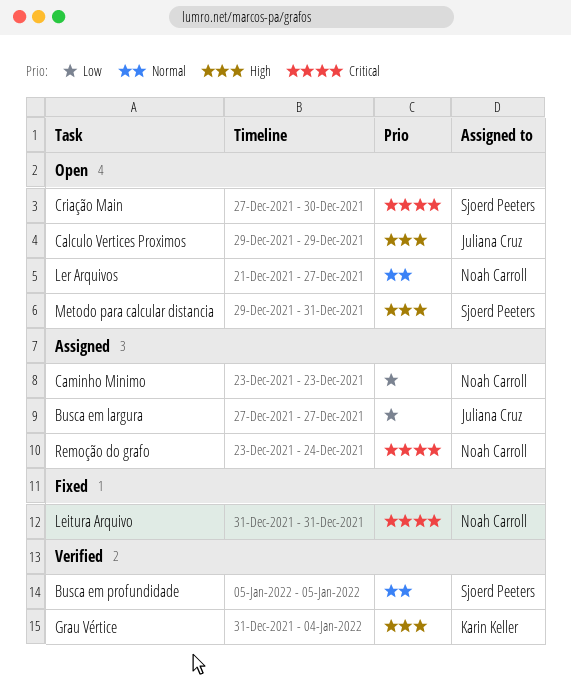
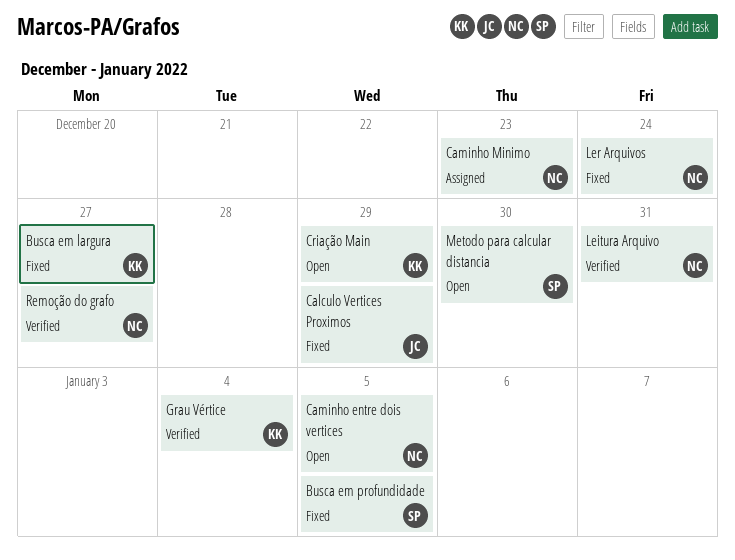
Busca em largura, status: Assigned -> Fixed
Busca em largura, owner: Juliana Cruz -> Karin Keller
Busca em profundidade, status: Verified -> Fixed
Calculo Vertices Proximos, status: Open -> Fixed
Caminho entre dois vertices: none -> present
Criação Main, owner: Sjoerd Peeters -> Karin Keller
Criação Main, due: Dec 30 -> Dec 29
Leitura Arquivo, status: Fixed -> Verified
Ler Arquivos, status: Open -> Fixed
Ler Arquivos, due: Dec 27 -> Dec 24
Metodo para calcular distancia, due: Dec 31 -> Dec 30
Remoção do grafo, status: Assigned -> Verified
Remoção do grafo, due: Dec 24 -> Dec 27

